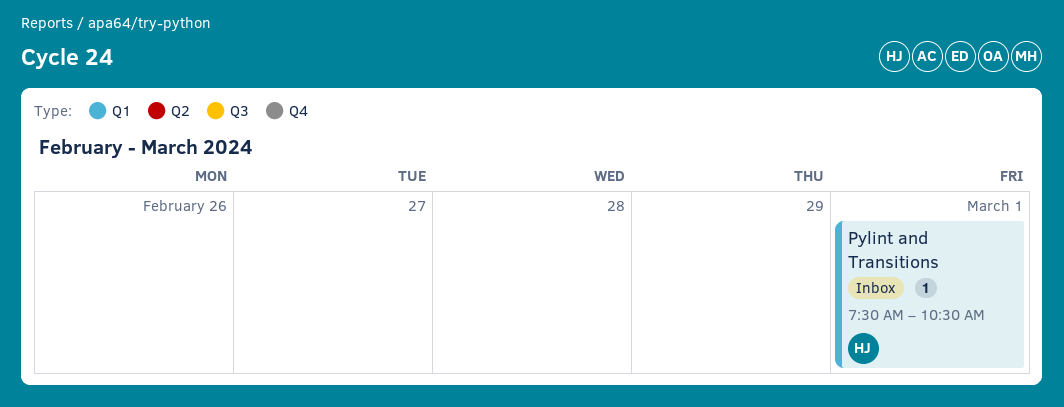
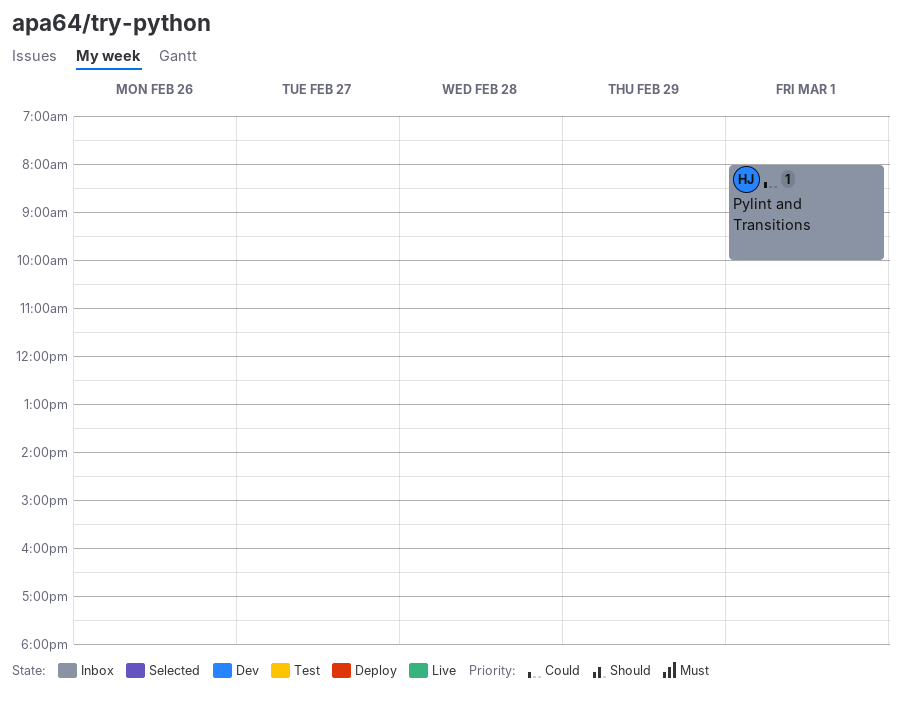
Pylint and Transitions, begins: 07:30 -> 08:00
Pylint and Transitions, ends: 10:30 -> 10:00

